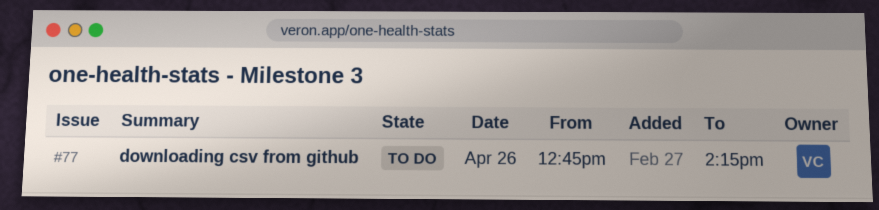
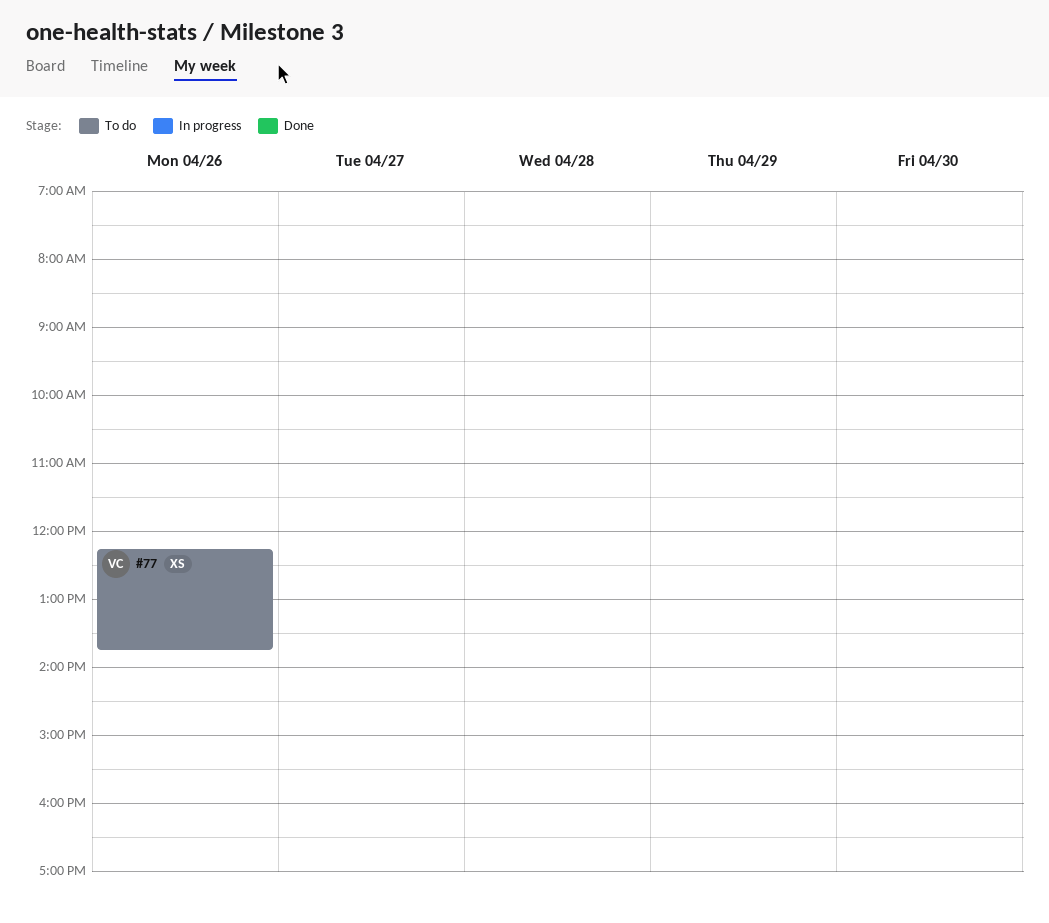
#77, begins: 12:45 -> 12:15
#77, ends: 14:15 -> 13:45

